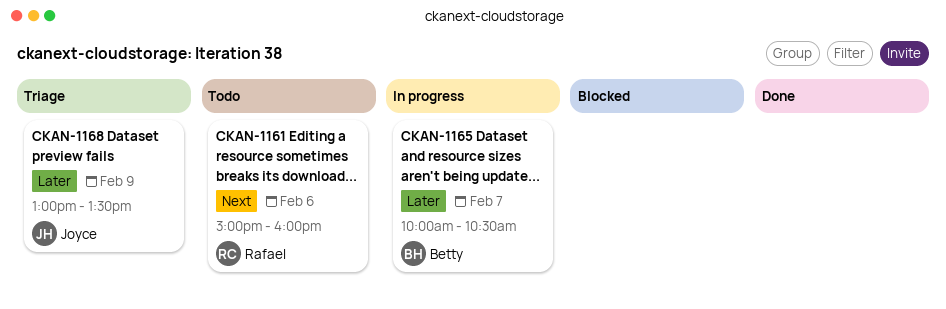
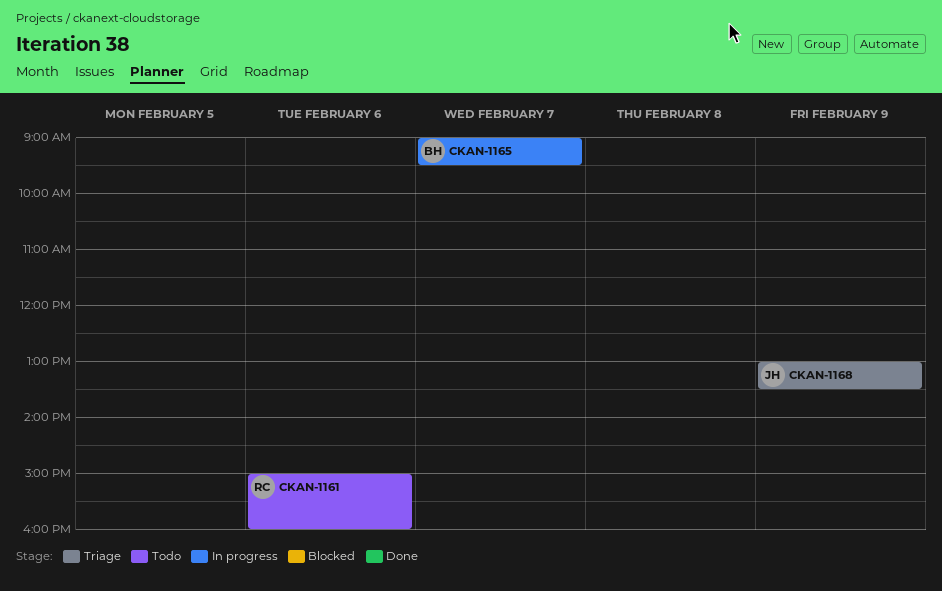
CKAN-1165, begins: 10:00 -> 09:00
CKAN-1165, ends: 10:30 -> 09:30

